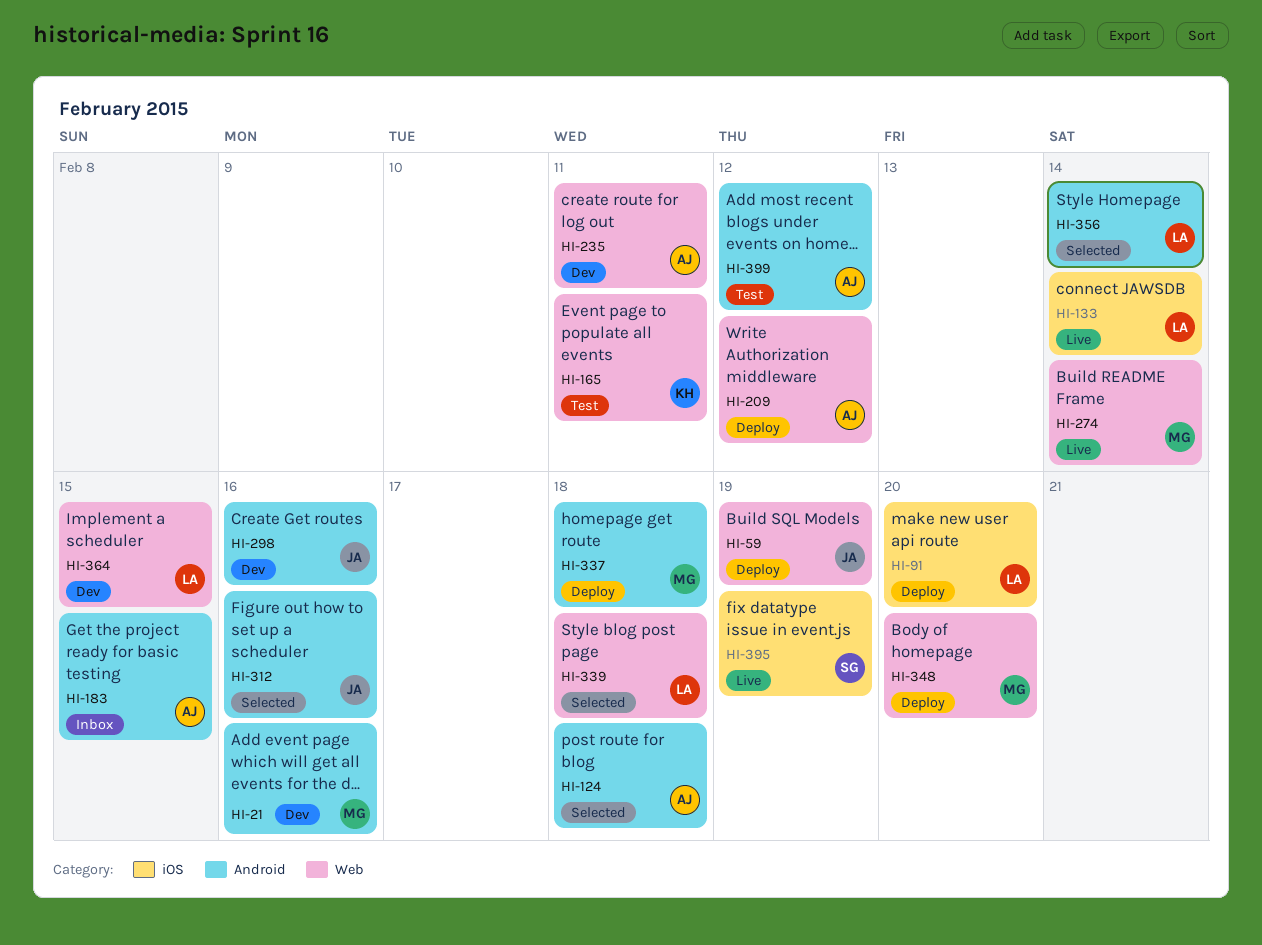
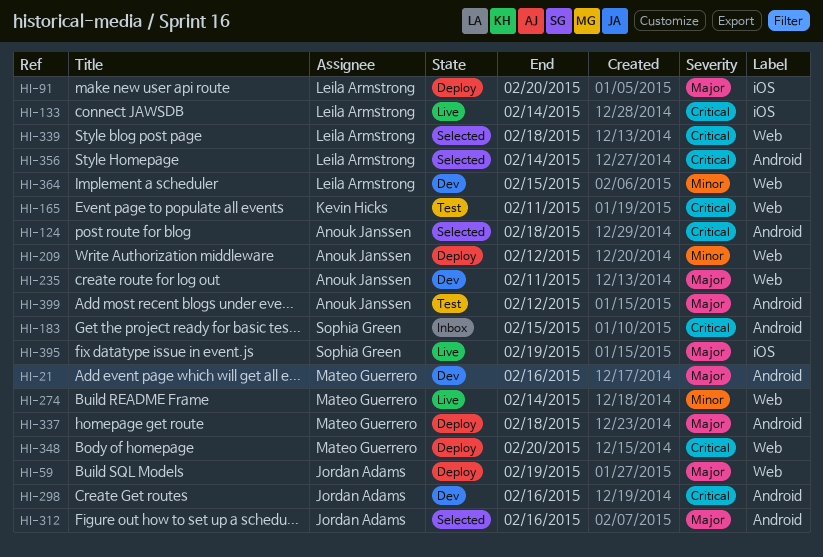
HI-183, owner: Anouk Janssen -> Sophia Green

